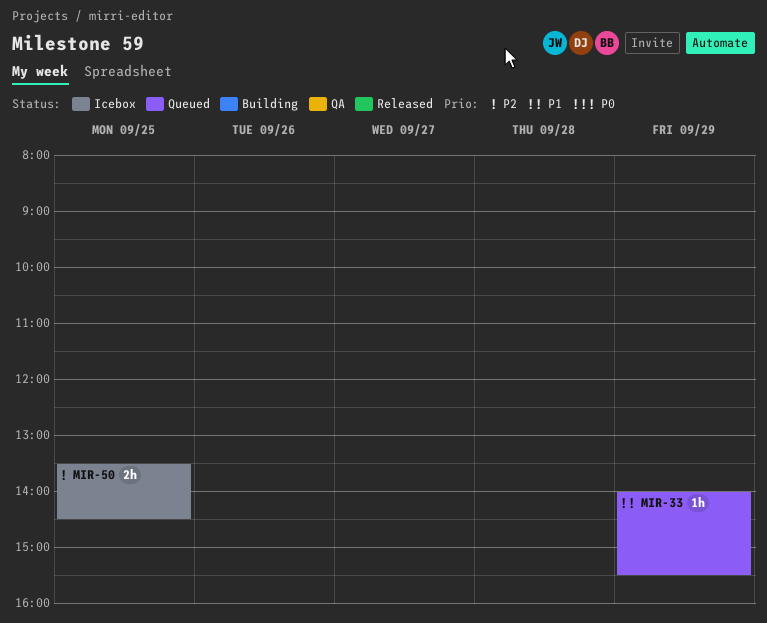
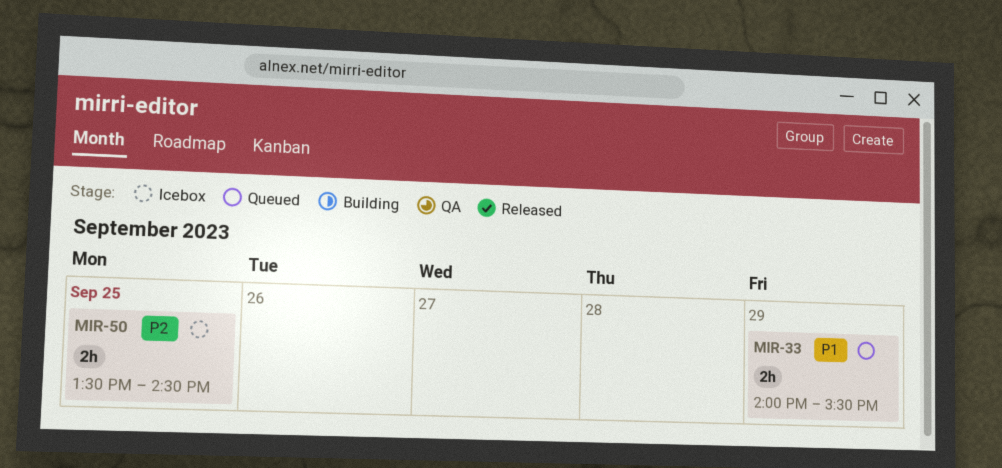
MIR-33, estimate: 1h -> 2h

